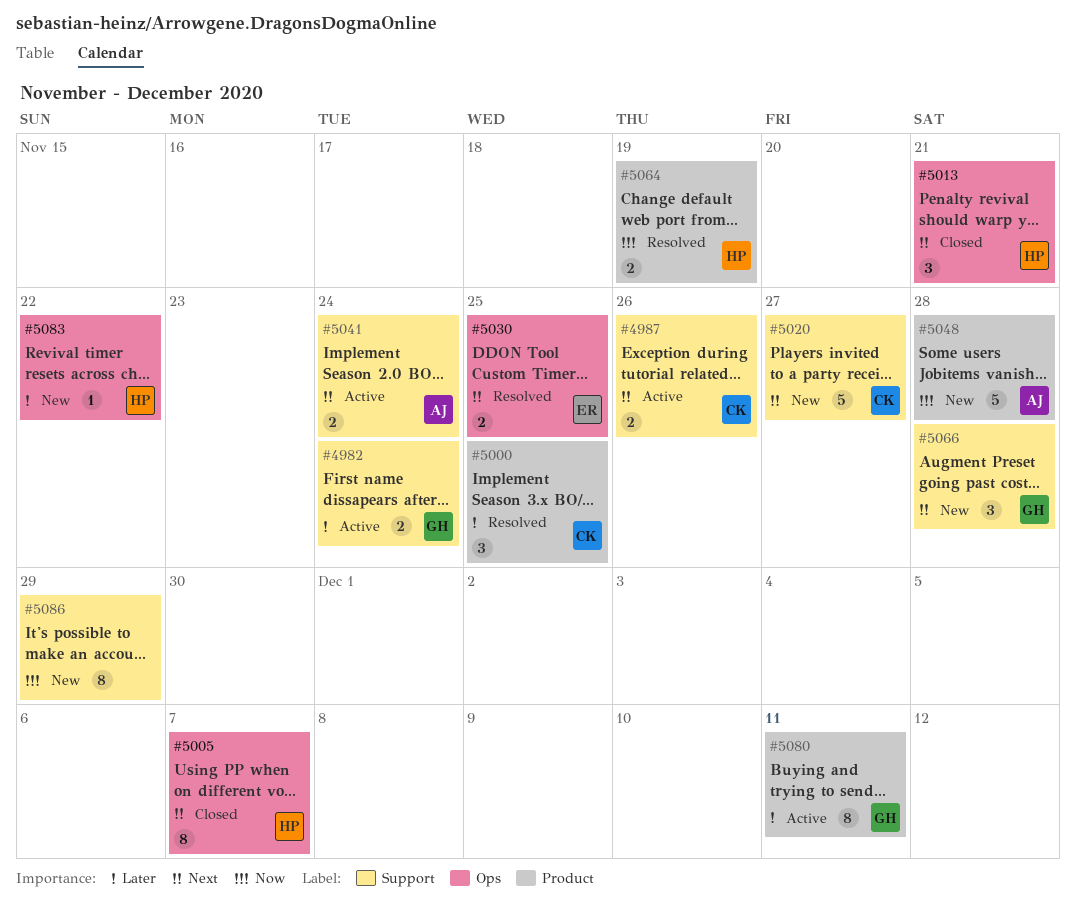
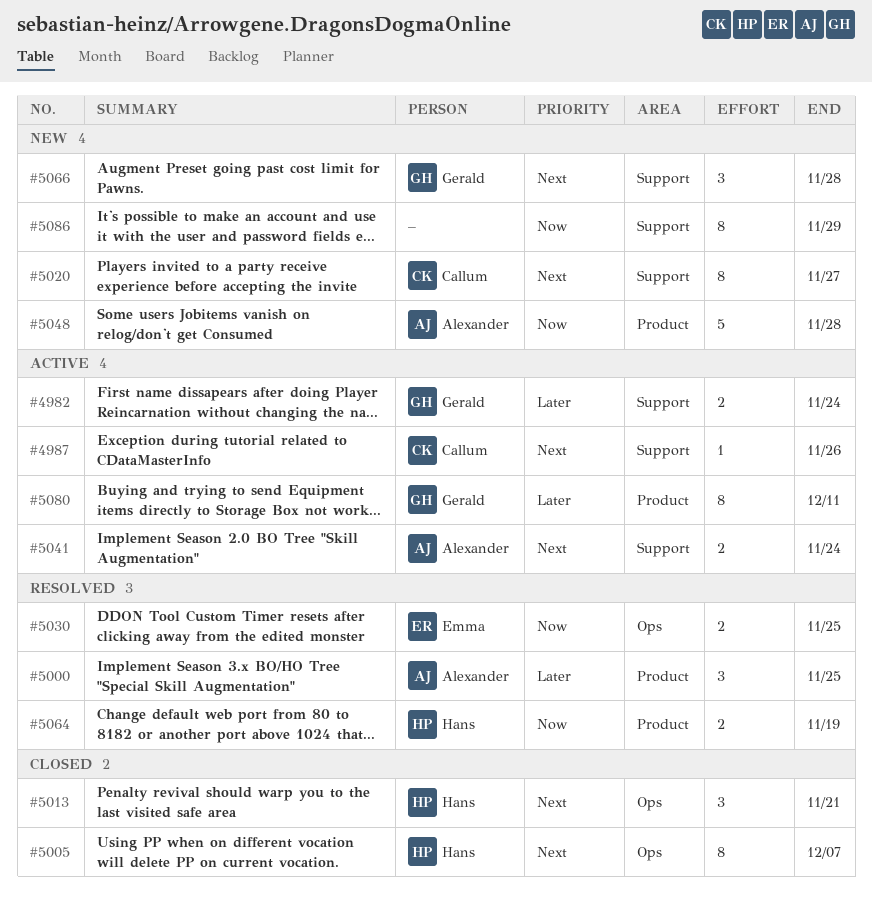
#4987, estimate: 2 -> 1
#5000, owner: Callum -> Alexander
#5020, estimate: 5 -> 8
#5030, priority: Next -> Now
#5083: present -> none

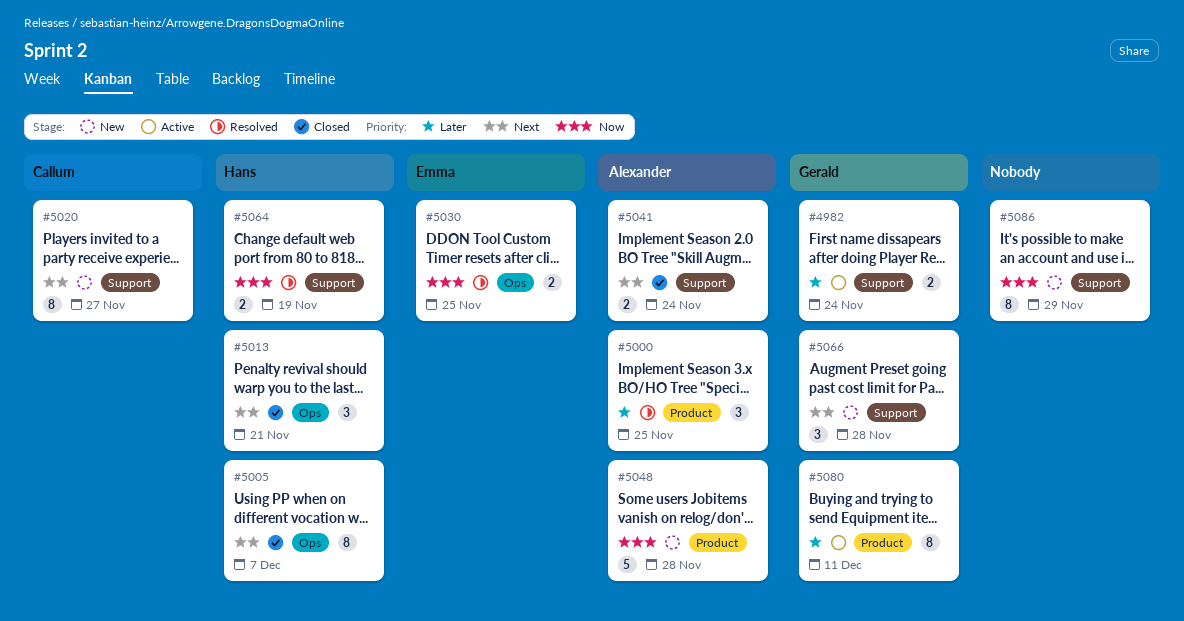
#4987: present -> none
#5041, status: Active -> Closed
#5064, label: Product -> Support

